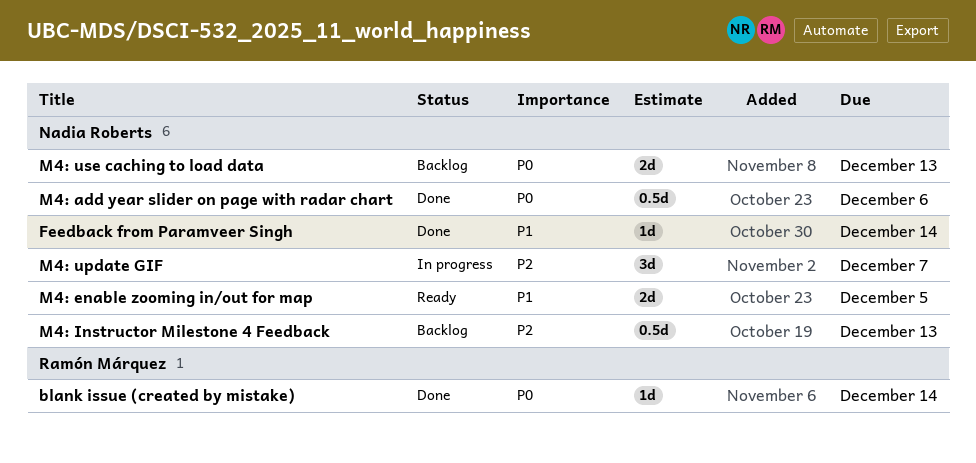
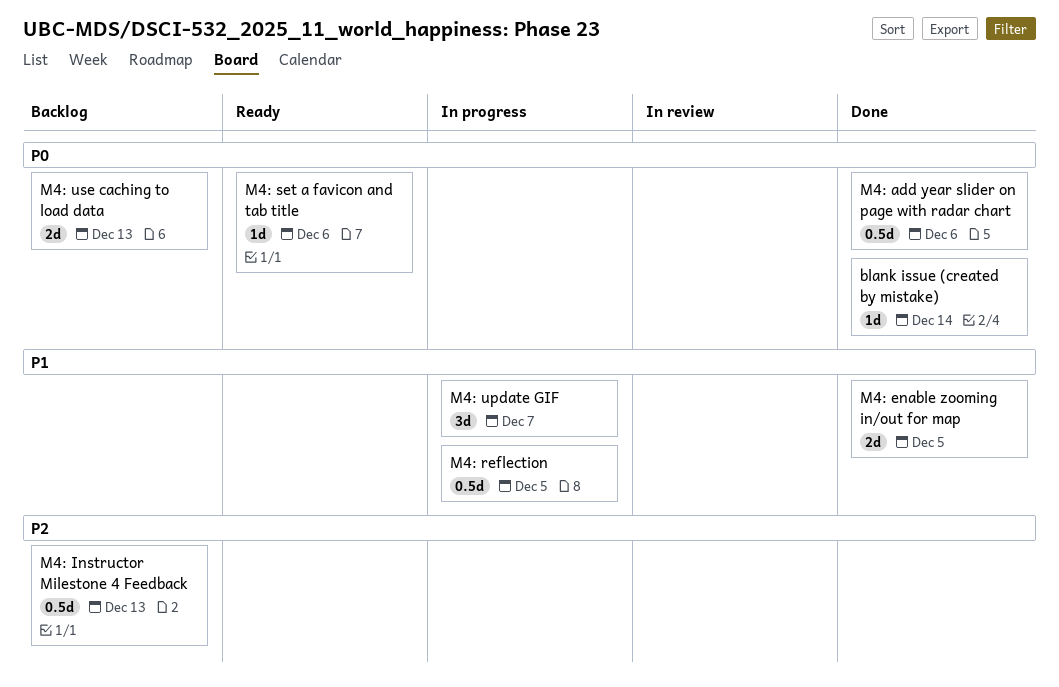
Feedback from Paramveer Singh: present -> none
M4: enable zooming in/out for map, status: Ready -> Done
M4: reflection: none -> present
M4: set a favicon and tab title: none -> present
M4: update GIF, priority: P2 -> P1

